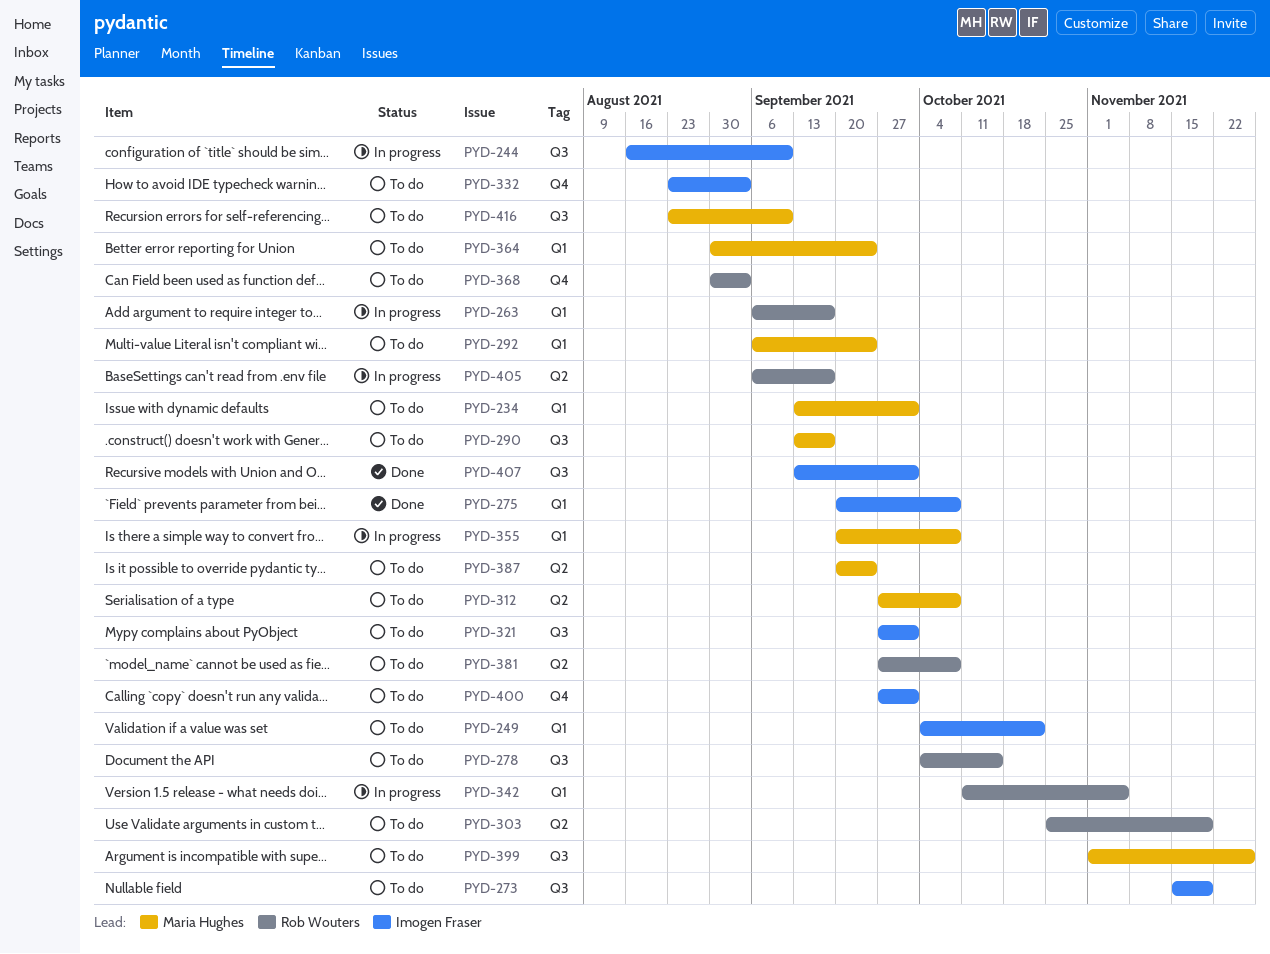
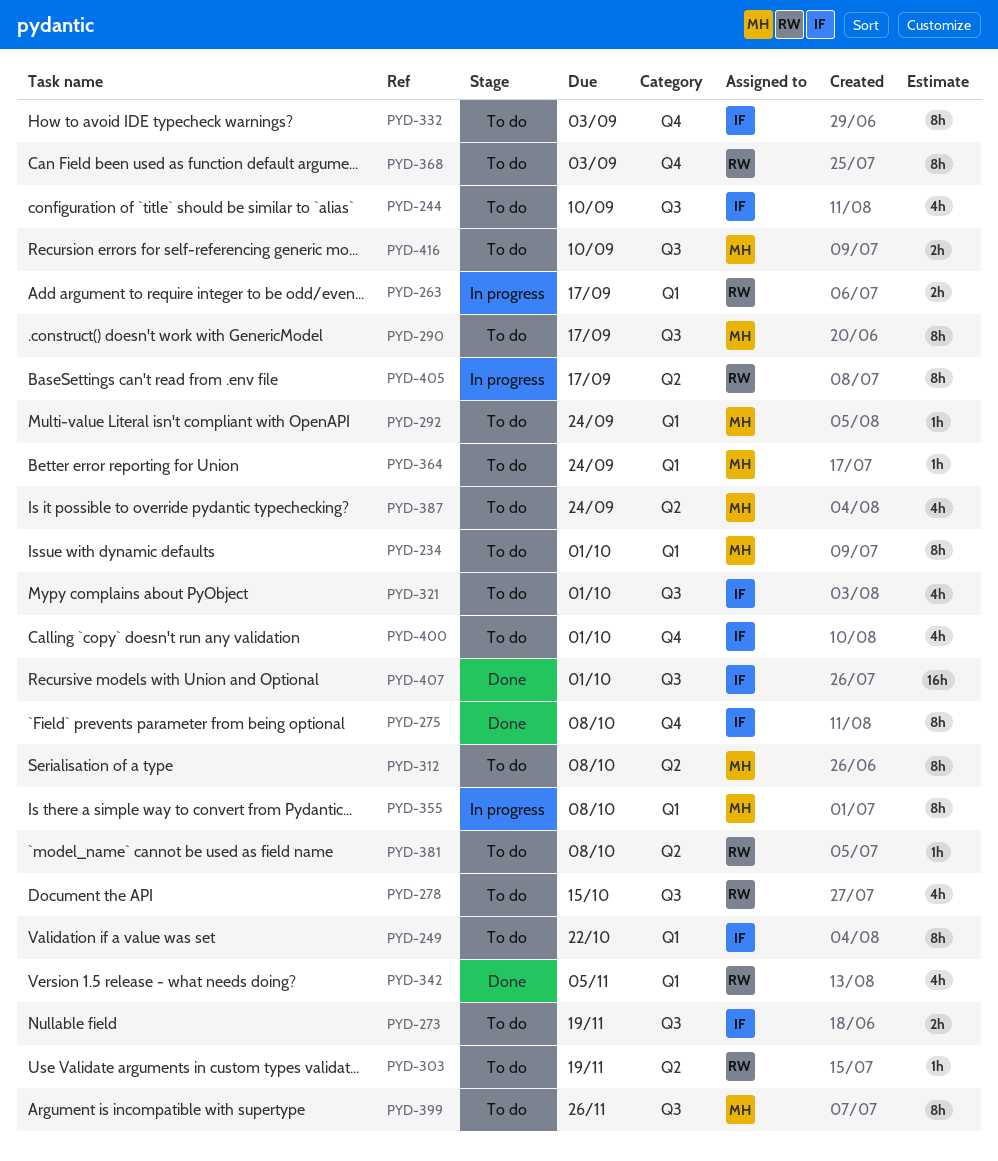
PYD-244, status: In progress -> To do
PYD-275, label: Q1 -> Q4
PYD-342, status: In progress -> Done

